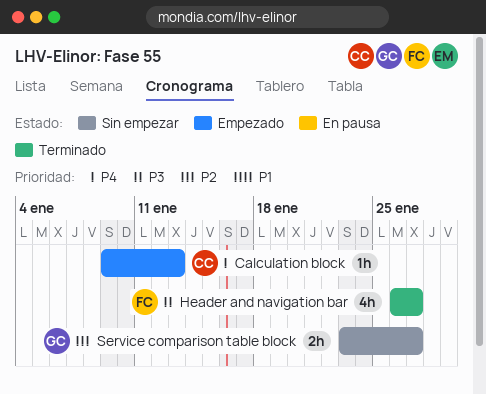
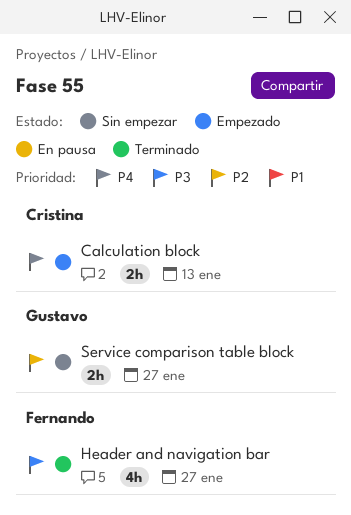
Calculation block, estimate: 1h -> 2h

